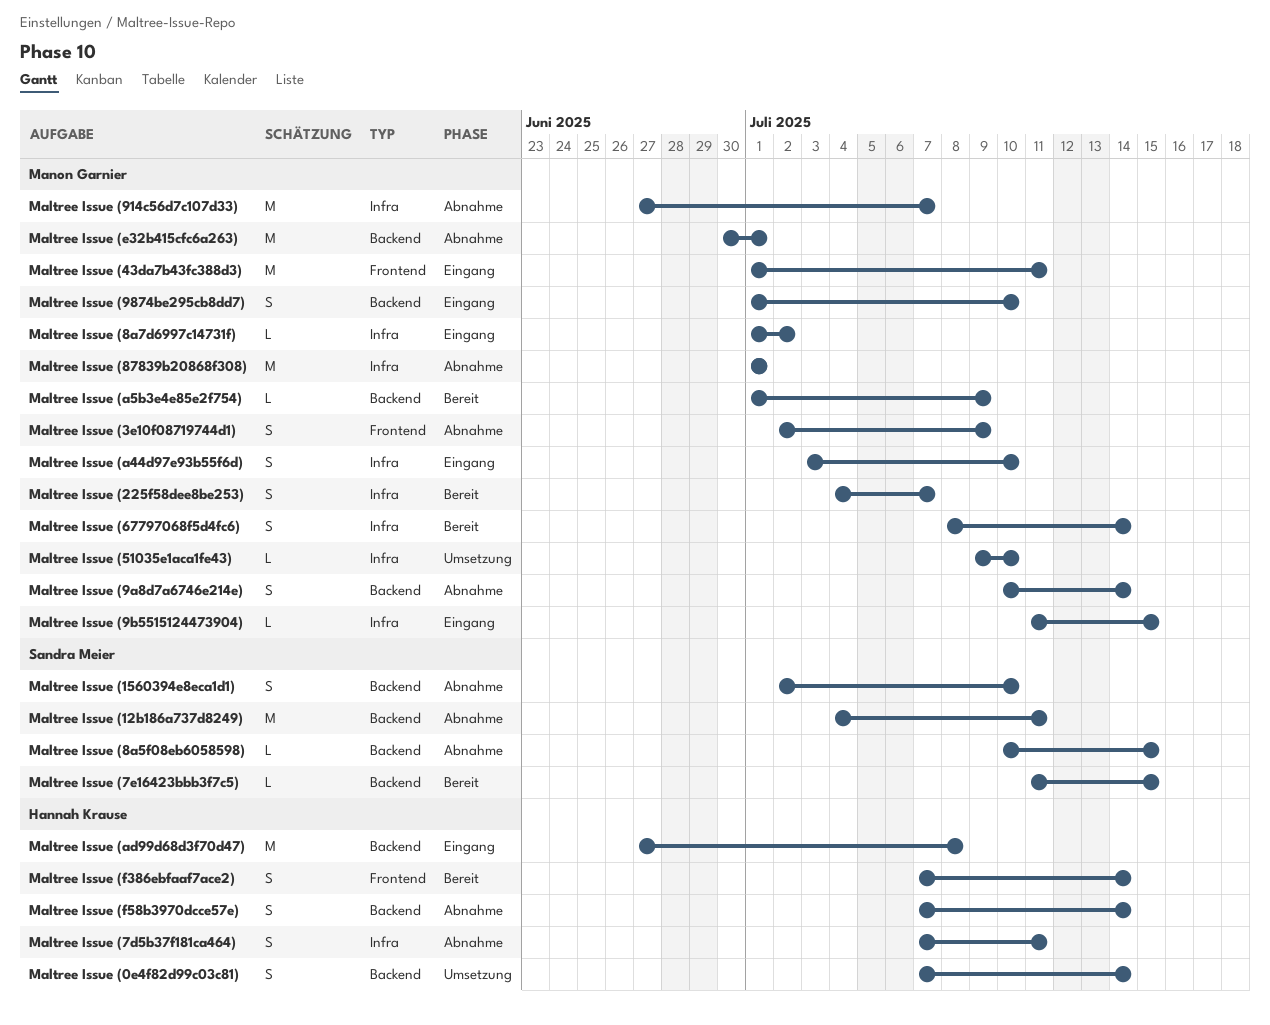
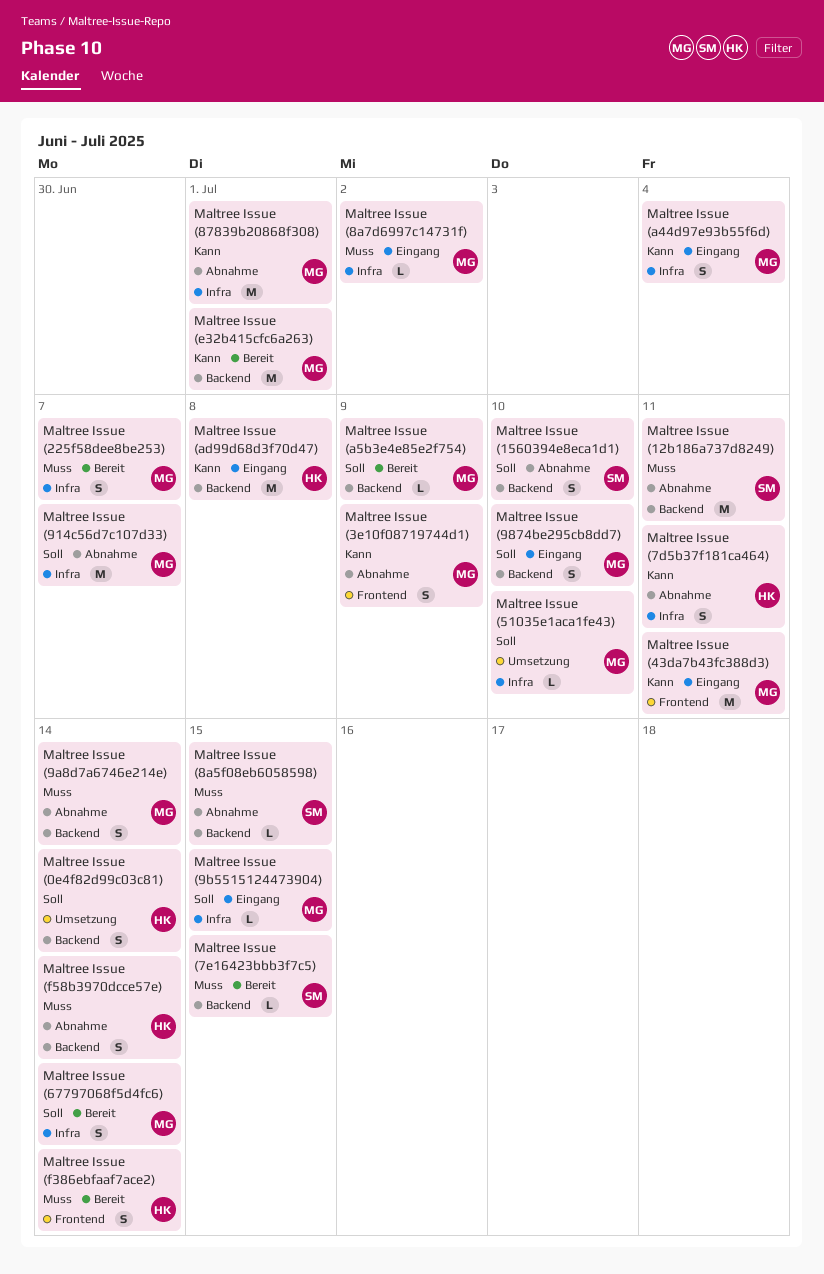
Maltree Issue (a44d97e93b55f6d), due: Jul 10 -> Jul 4
Maltree Issue (e32b415cfc6a263), status: Abnahme -> Bereit

